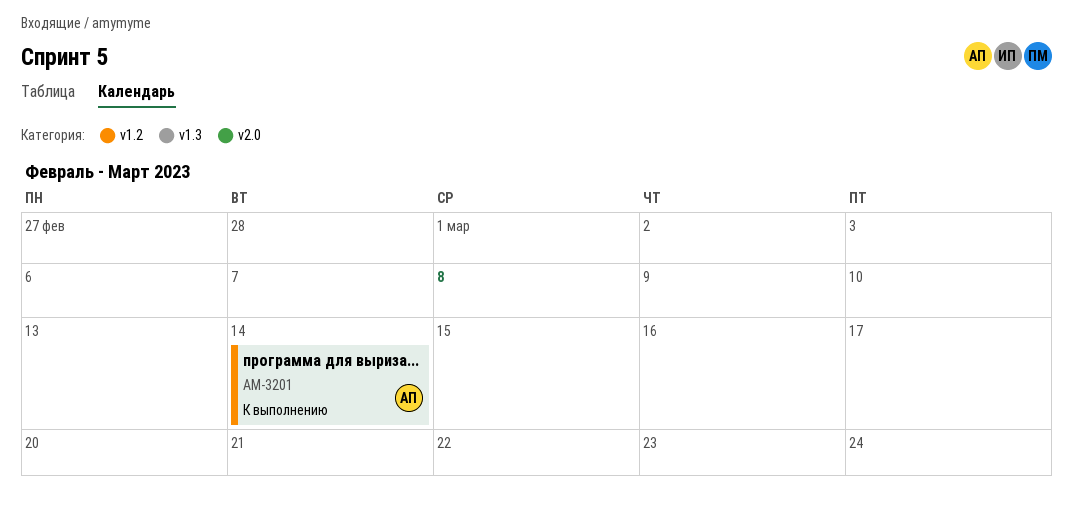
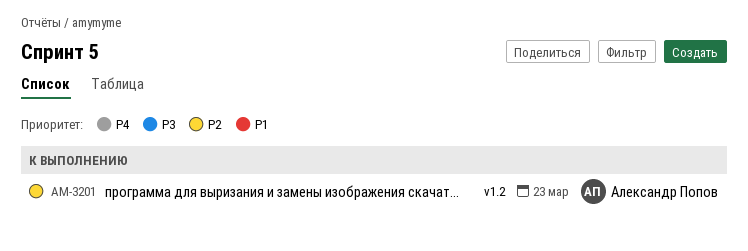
AM-3201, due: Mar 14 -> Mar 23

